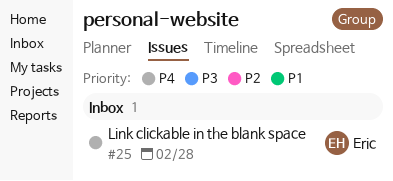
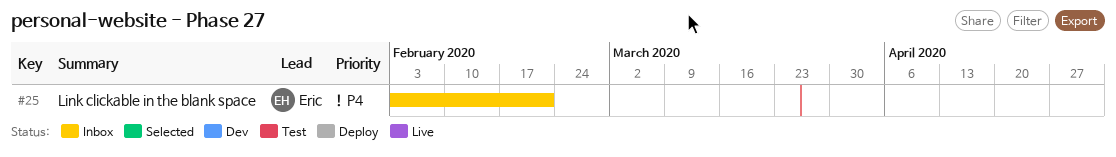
#25, due: Feb 28 -> Feb 21

